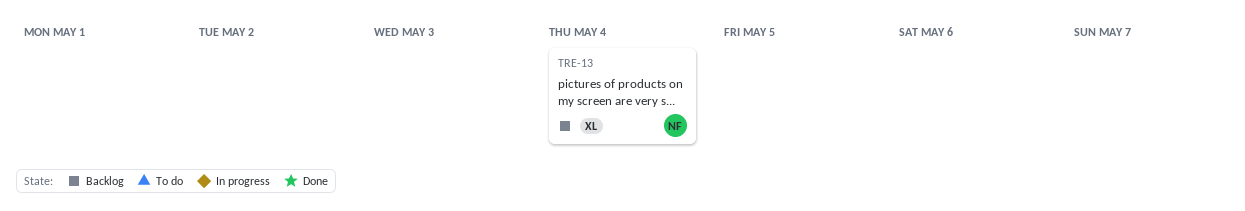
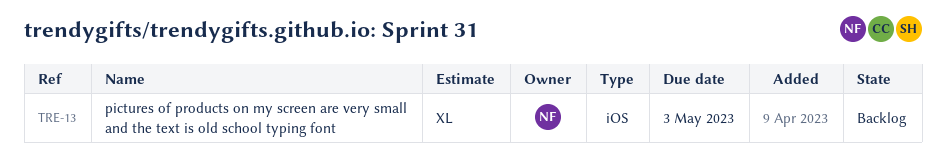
TRE-13, due: May 4 -> May 3

